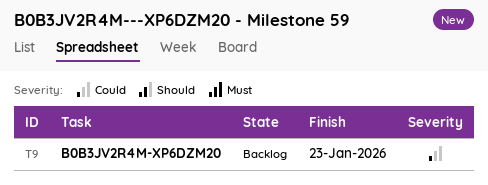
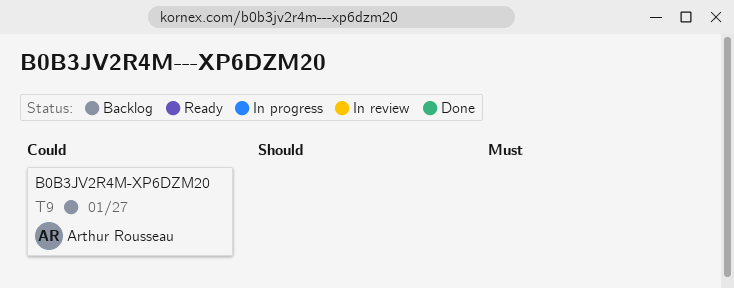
T9, due: Jan 23 -> Jan 27

